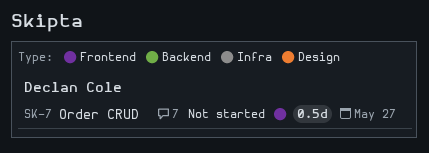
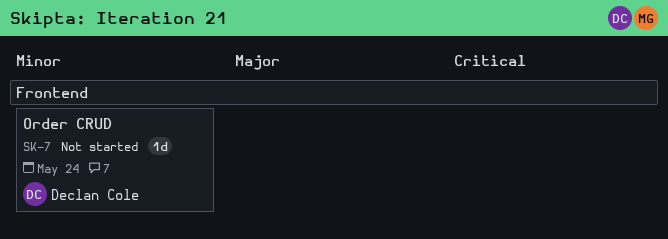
SK-7, estimate: 0.5d -> 1d
SK-7, due: May 27 -> May 24

